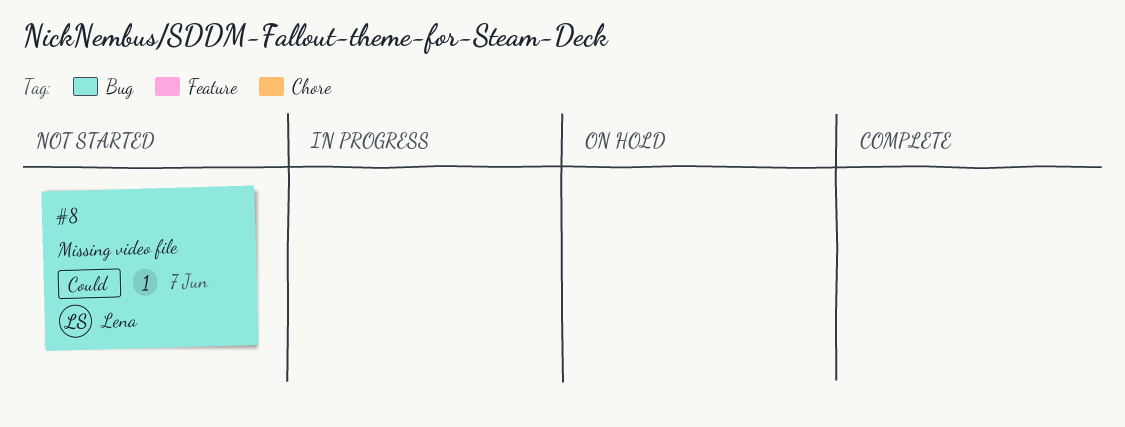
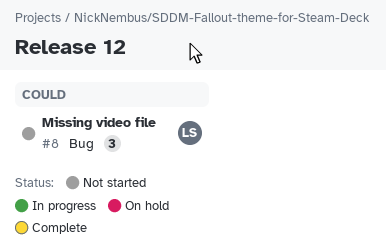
#8, estimate: 1 -> 3

